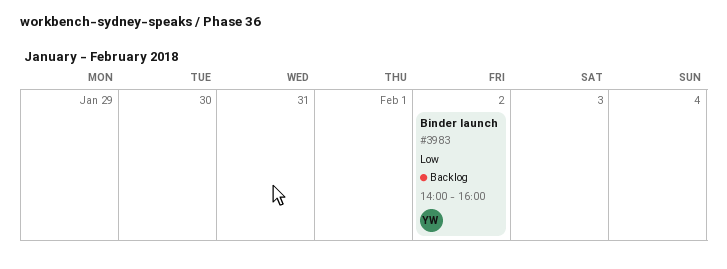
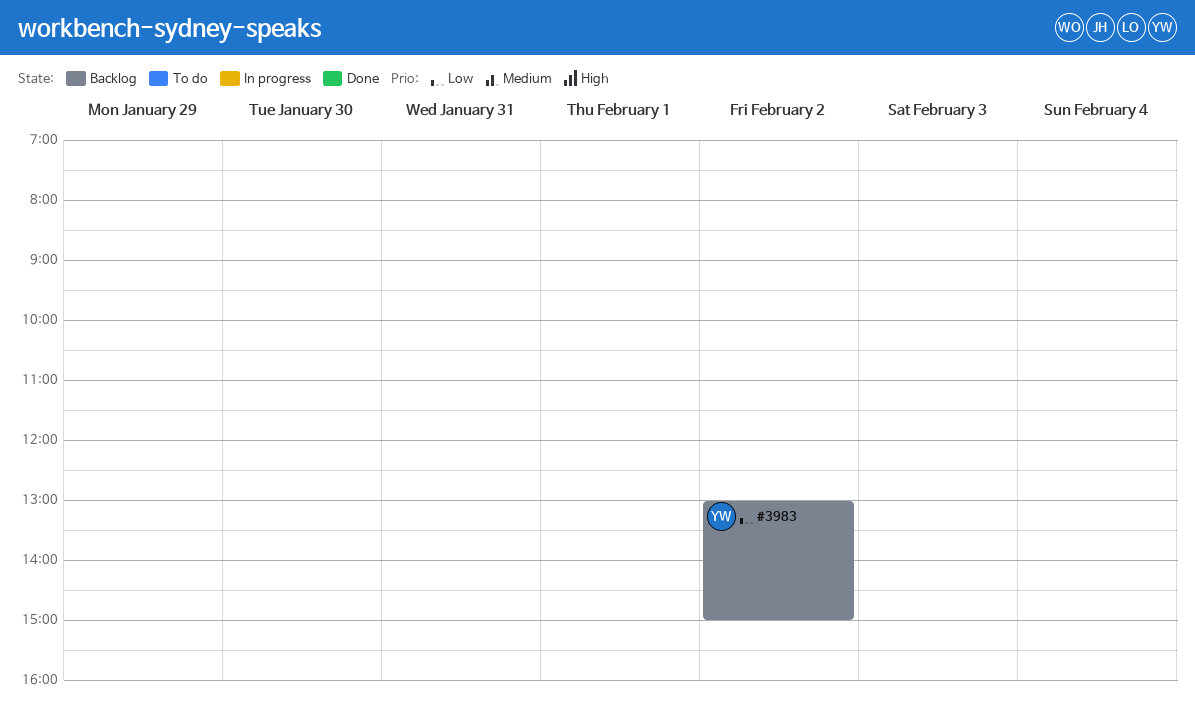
#3983, begins: 14:00 -> 13:00
#3983, ends: 16:00 -> 15:00

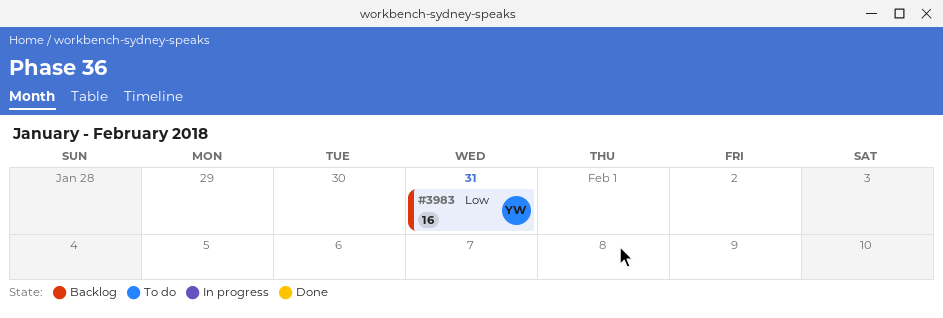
#3983, day: Feb 2 -> Jan 31

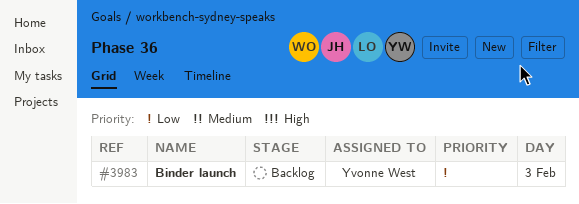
#3983, day: Jan 31 -> Feb 3

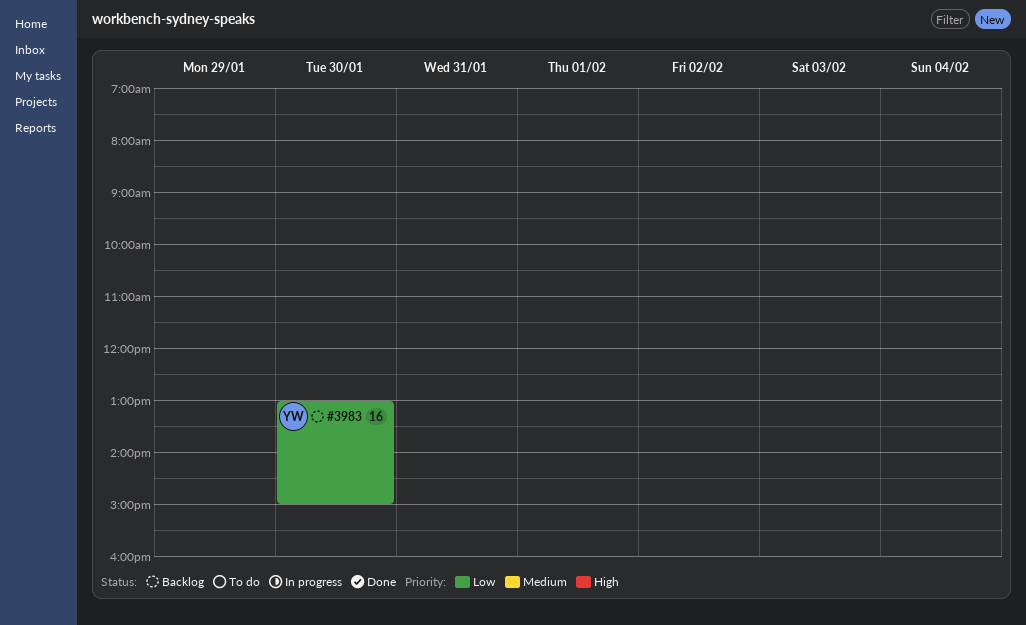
#3983, day: Feb 3 -> Jan 30

